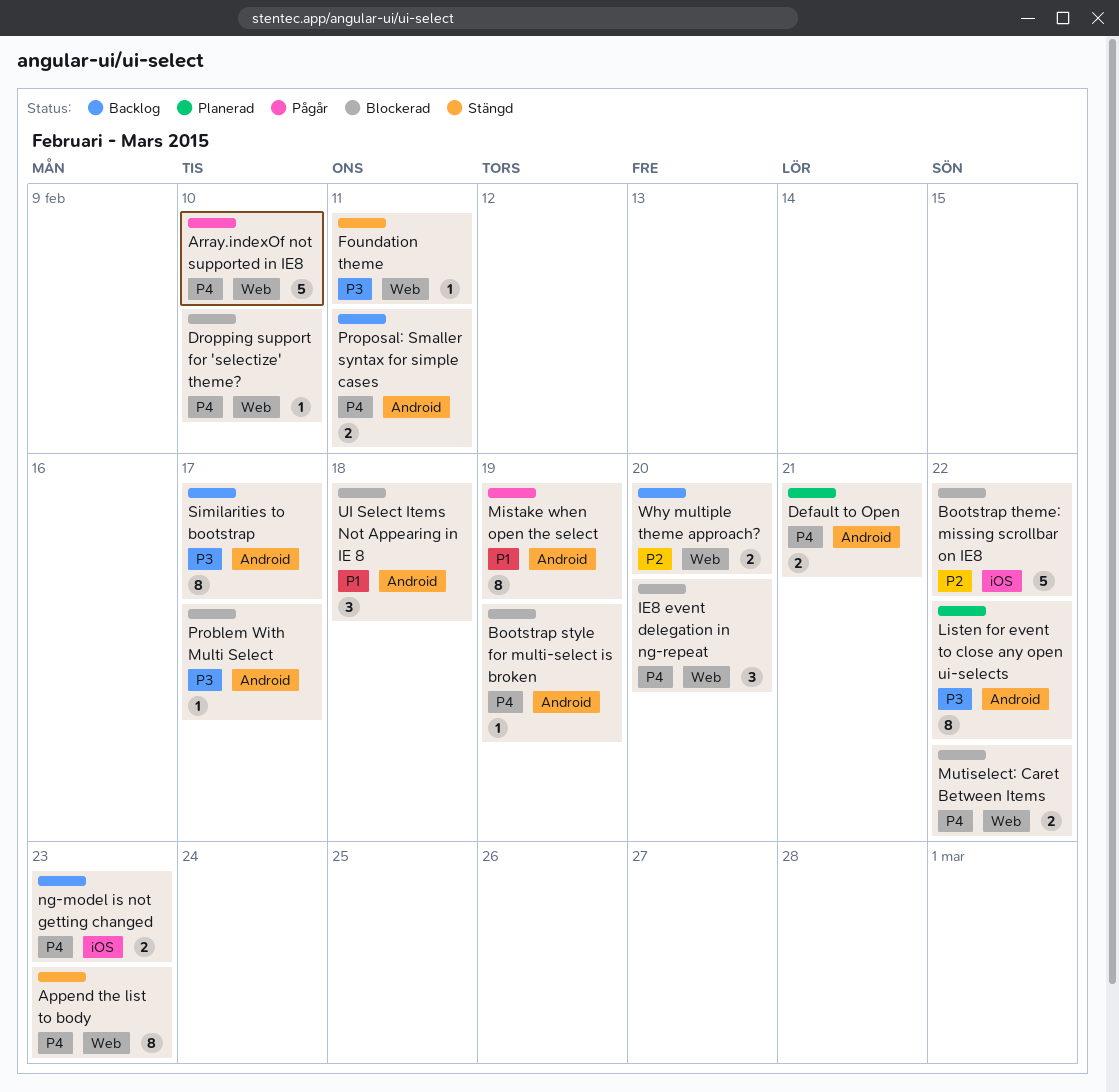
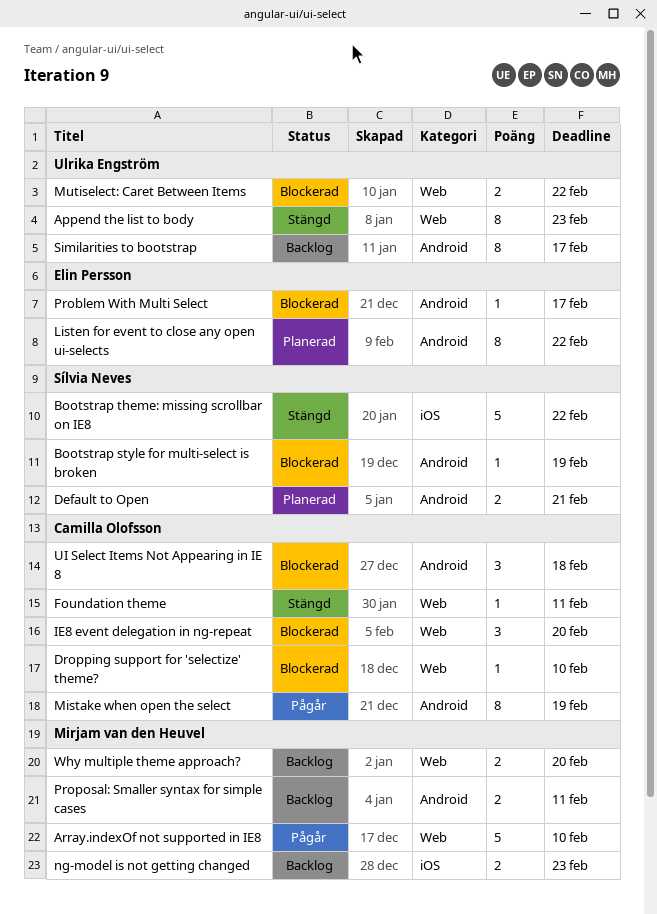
Bootstrap theme: missing scrollbar on IE8, status: Blockerad -> Stängd

